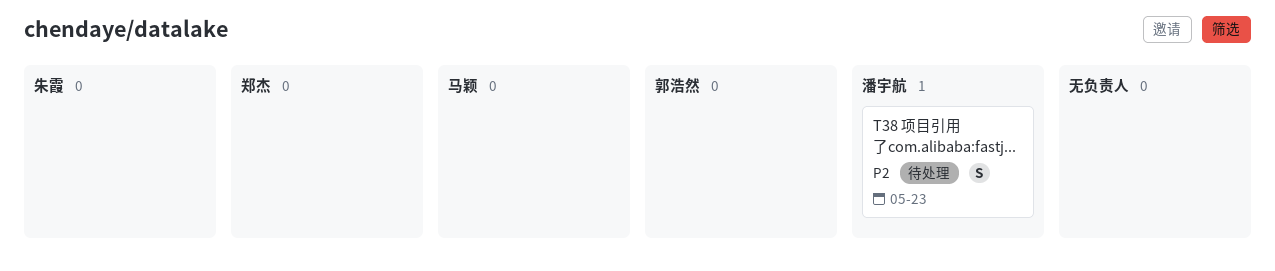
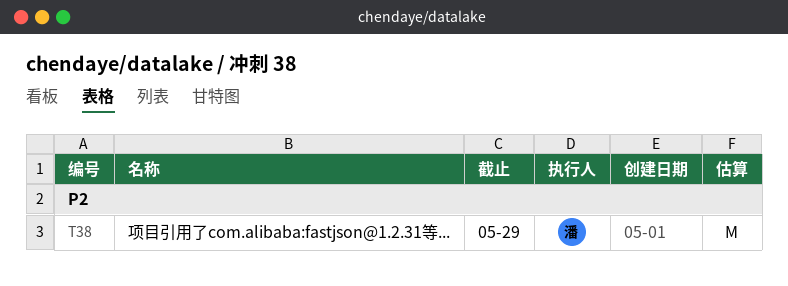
T38, estimate: S -> M
T38, due: May 23 -> May 29

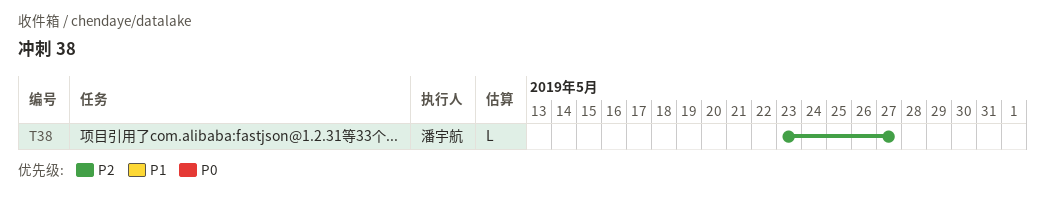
T38, estimate: M -> L
T38, due: May 29 -> May 27

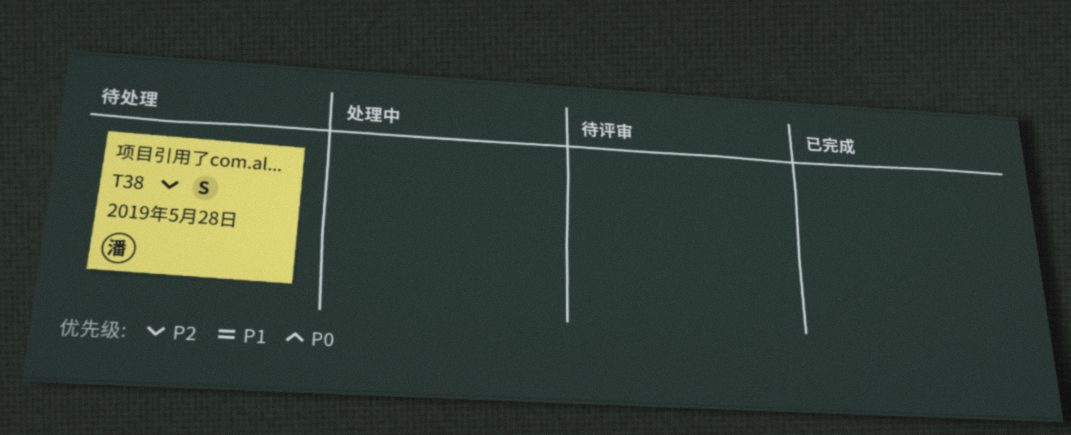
T38, estimate: L -> S
T38, due: May 27 -> May 28

